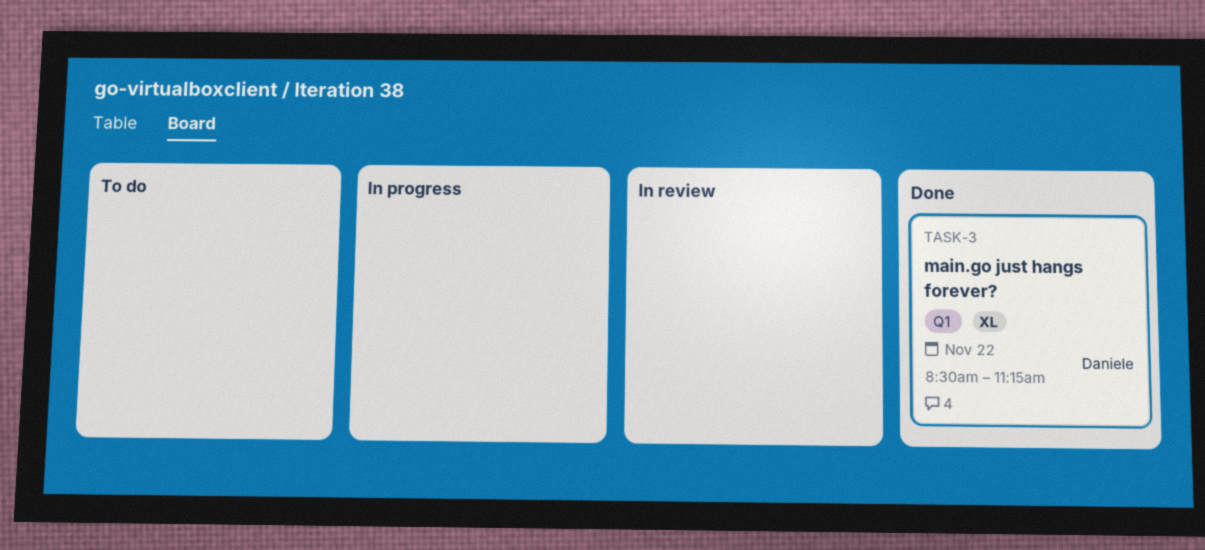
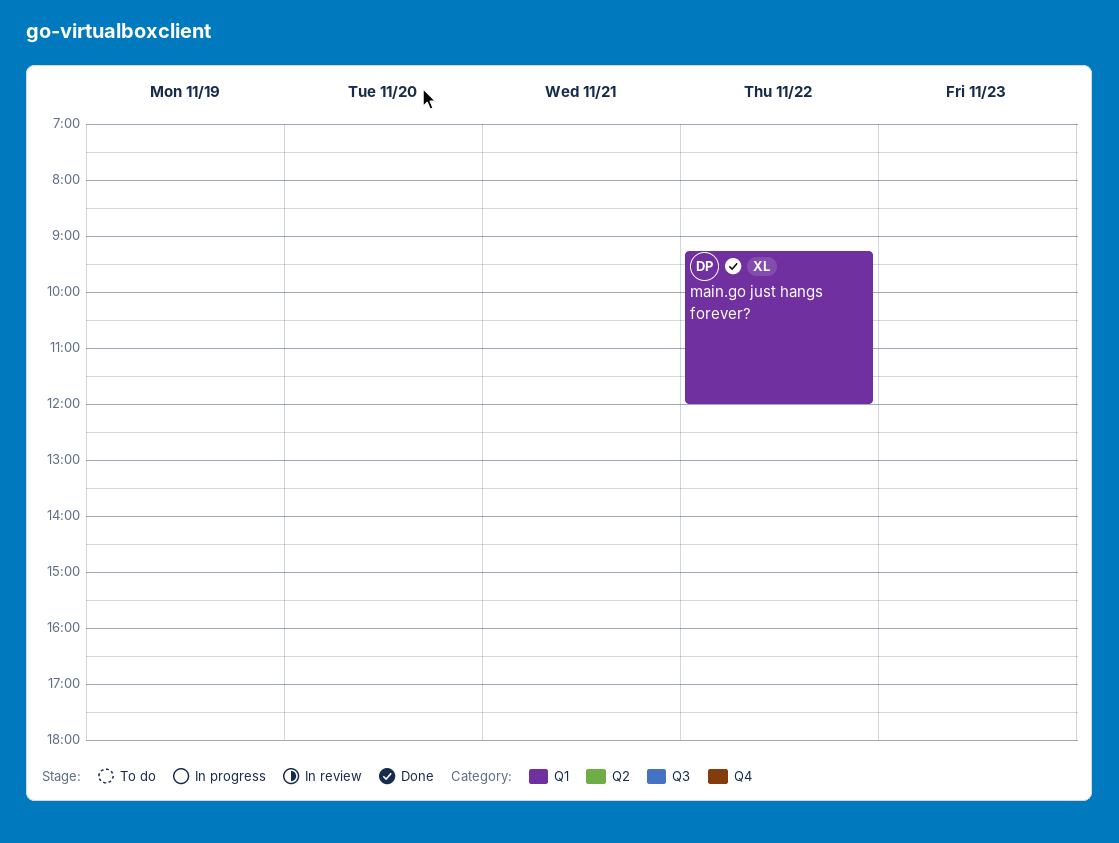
main.go just hangs forever?, begins: 08:30 -> 09:15
main.go just hangs forever?, ends: 11:15 -> 12:00

